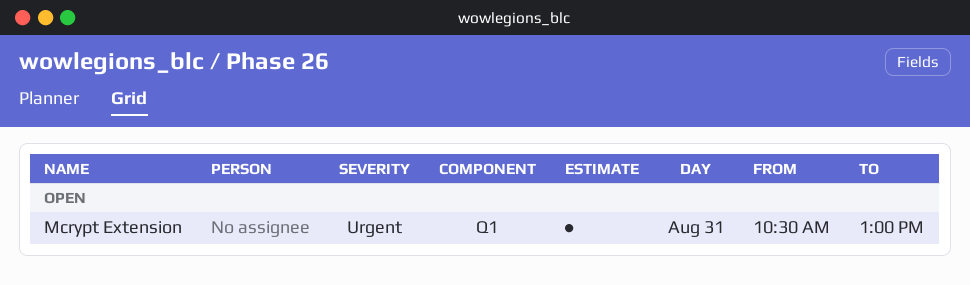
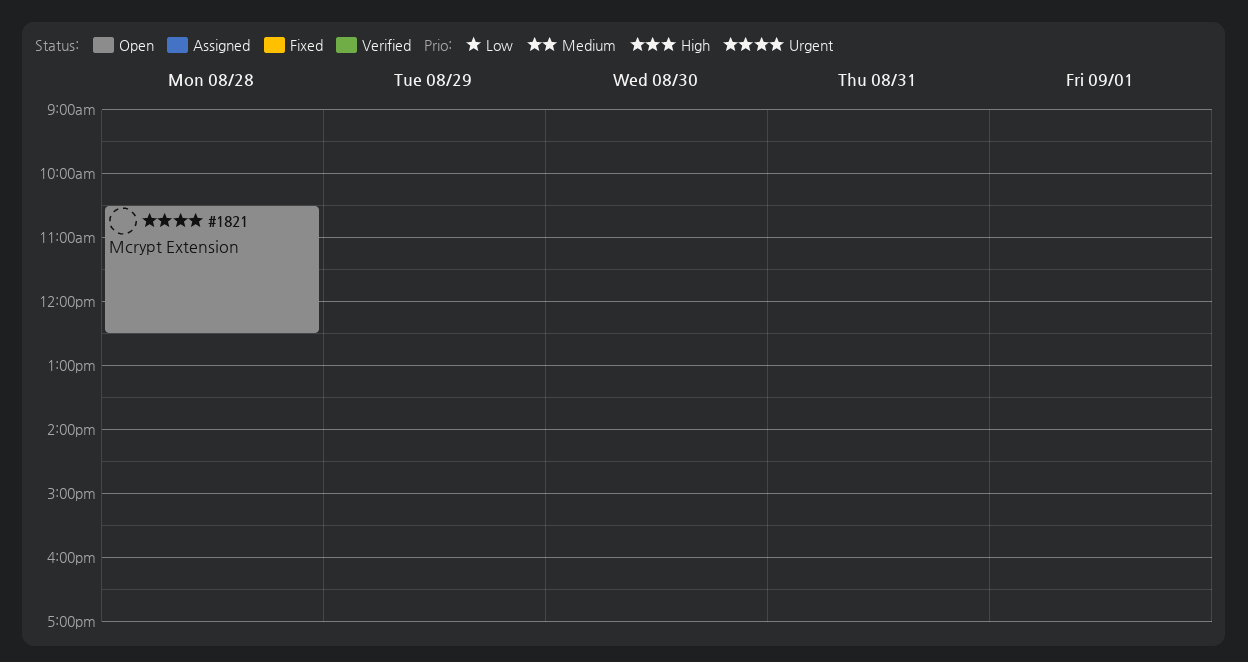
Mcrypt Extension, day: Aug 31 -> Aug 28
Mcrypt Extension, ends: 13:00 -> 12:30

